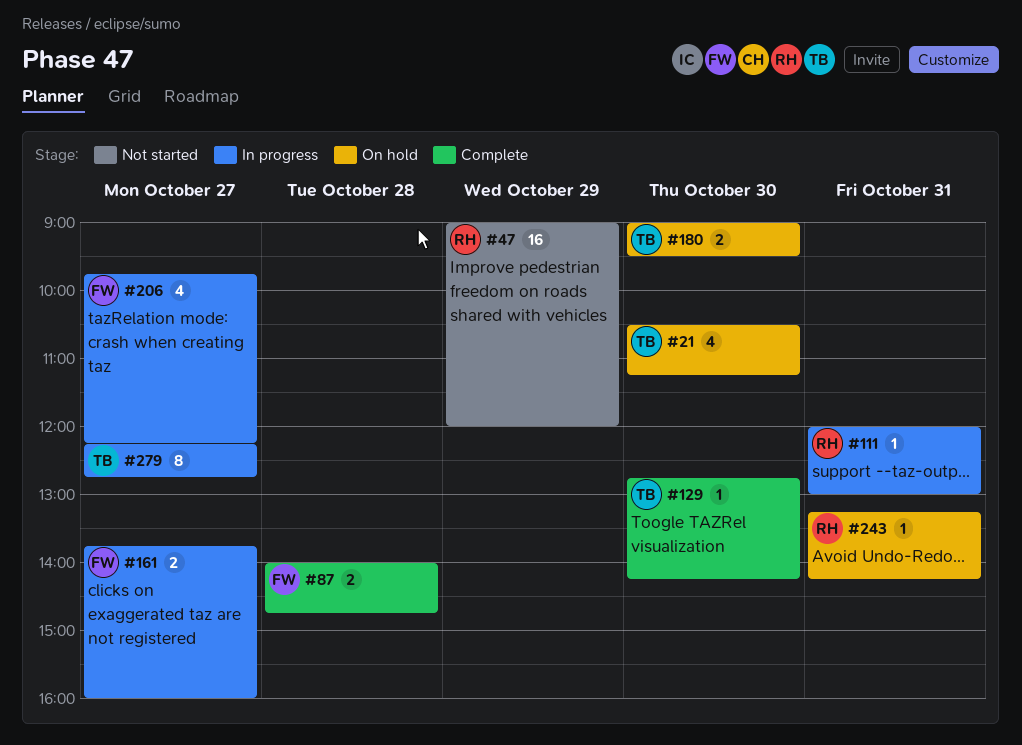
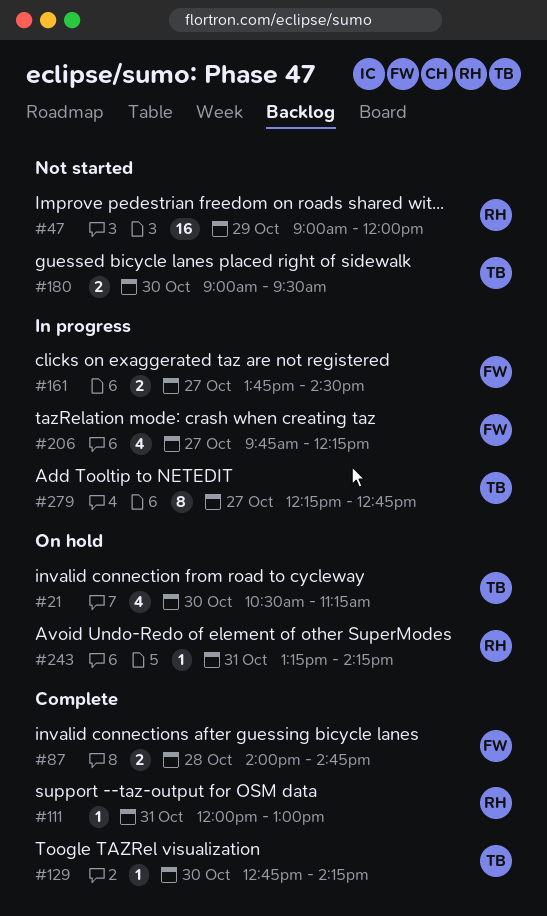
#111, status: In progress -> Complete
#161, ends: 16:00 -> 14:30
#180, status: On hold -> Not started

